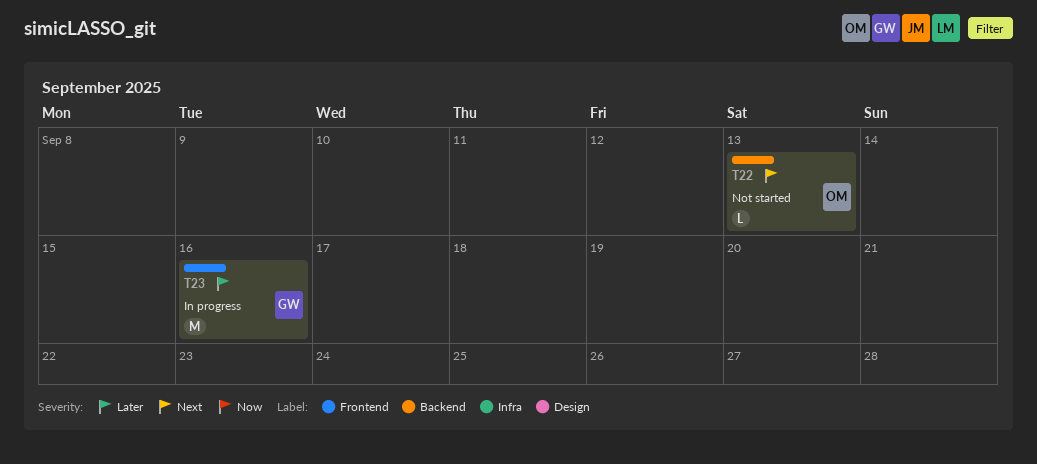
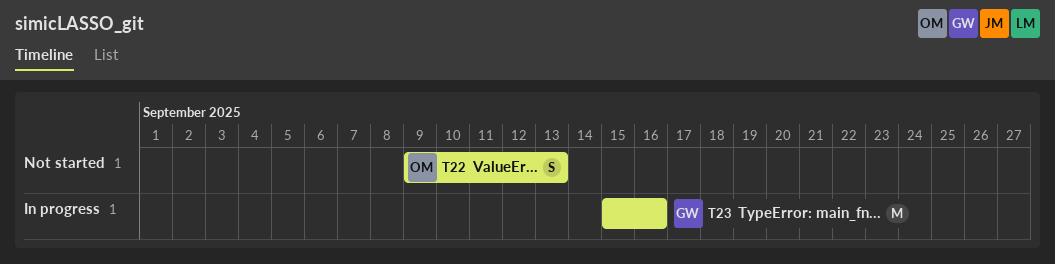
T22, estimate: L -> S

